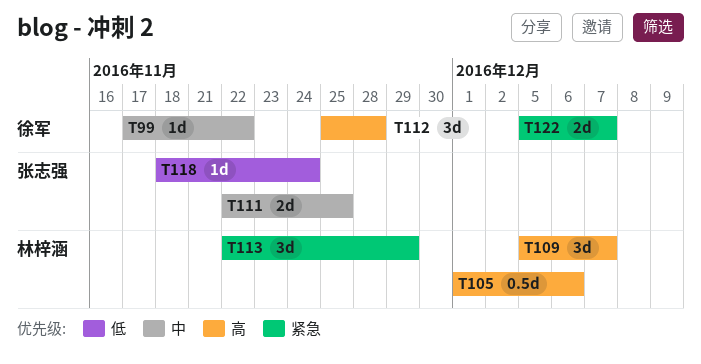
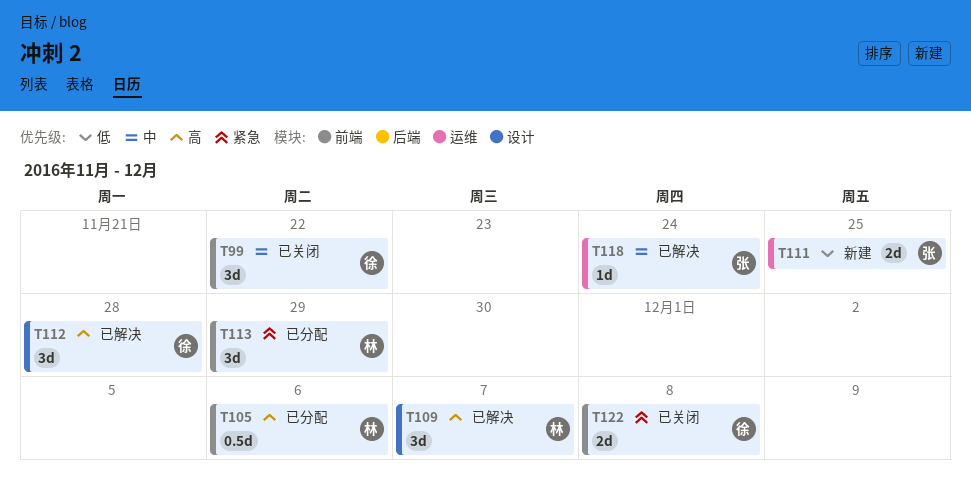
T99, estimate: 1d -> 3d
T111, priority: 中 -> 低
T118, priority: 低 -> 中
T122, due: Dec 7 -> Dec 8

